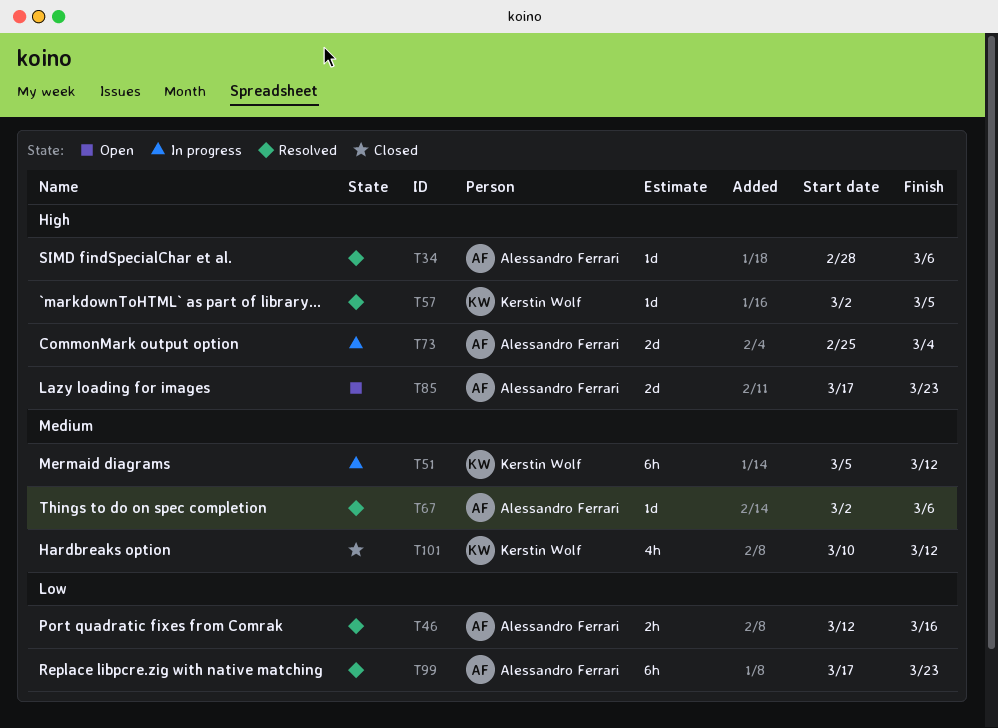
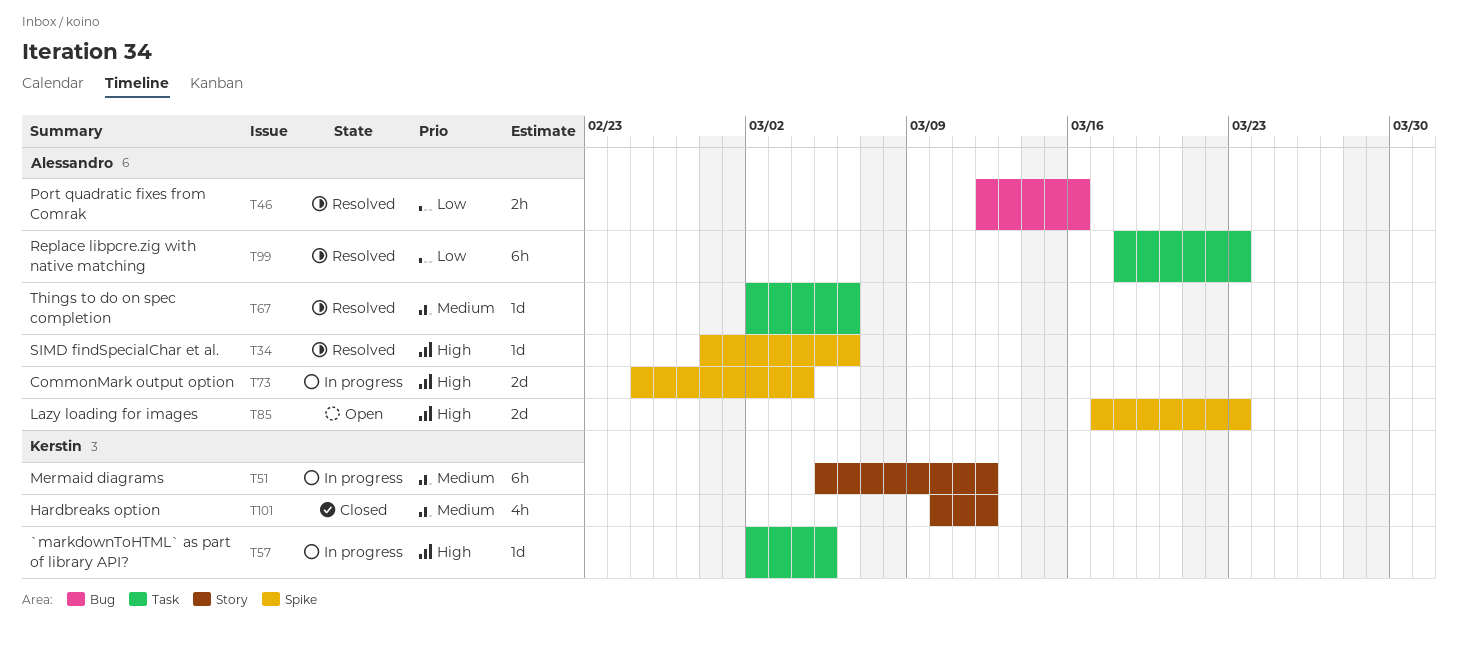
T57, status: Resolved -> In progress
T99, start: Mar 17 -> Mar 18

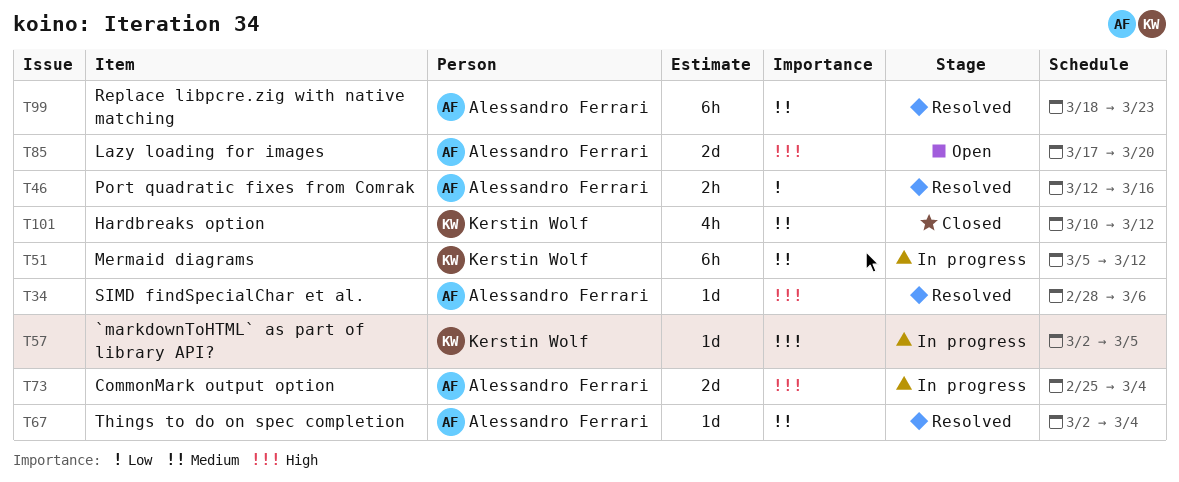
T67, due: Mar 6 -> Mar 4
T85, due: Mar 23 -> Mar 20
T99, priority: Low -> Medium

